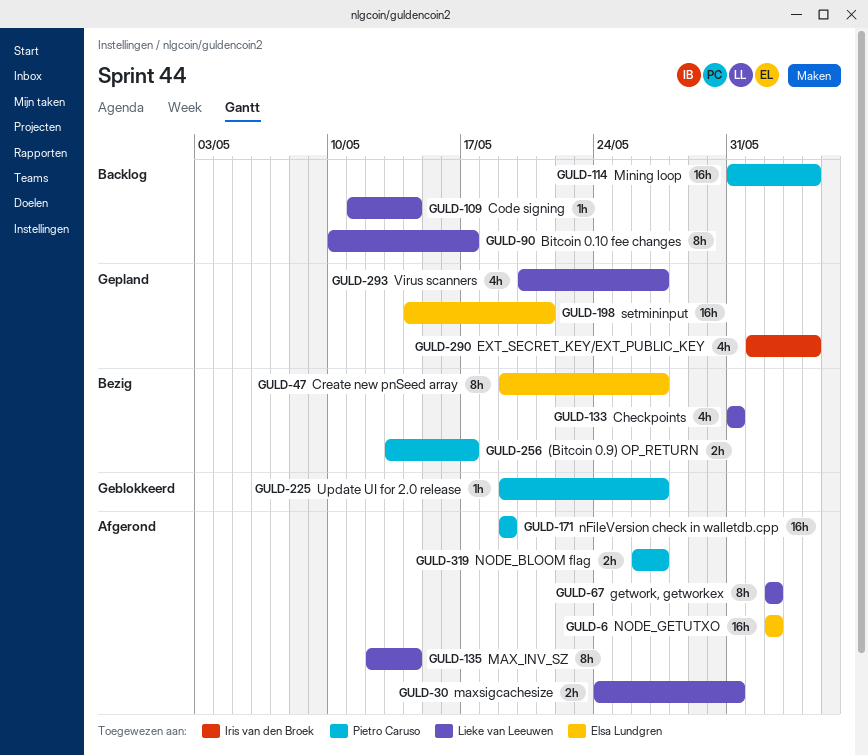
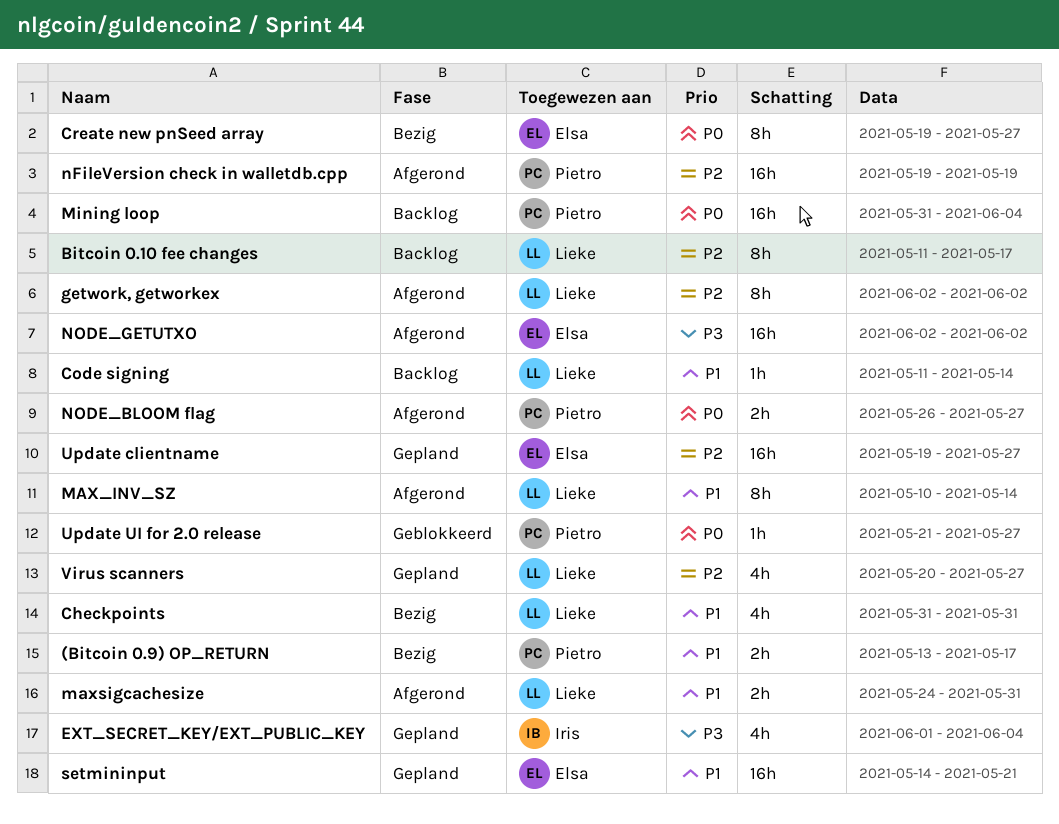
Bitcoin 0.10 fee changes, start: May 10 -> May 11
MAX_INV_SZ, start: May 12 -> May 10
Update clientname: none -> present
Update UI for 2.0 release, start: May 19 -> May 21

